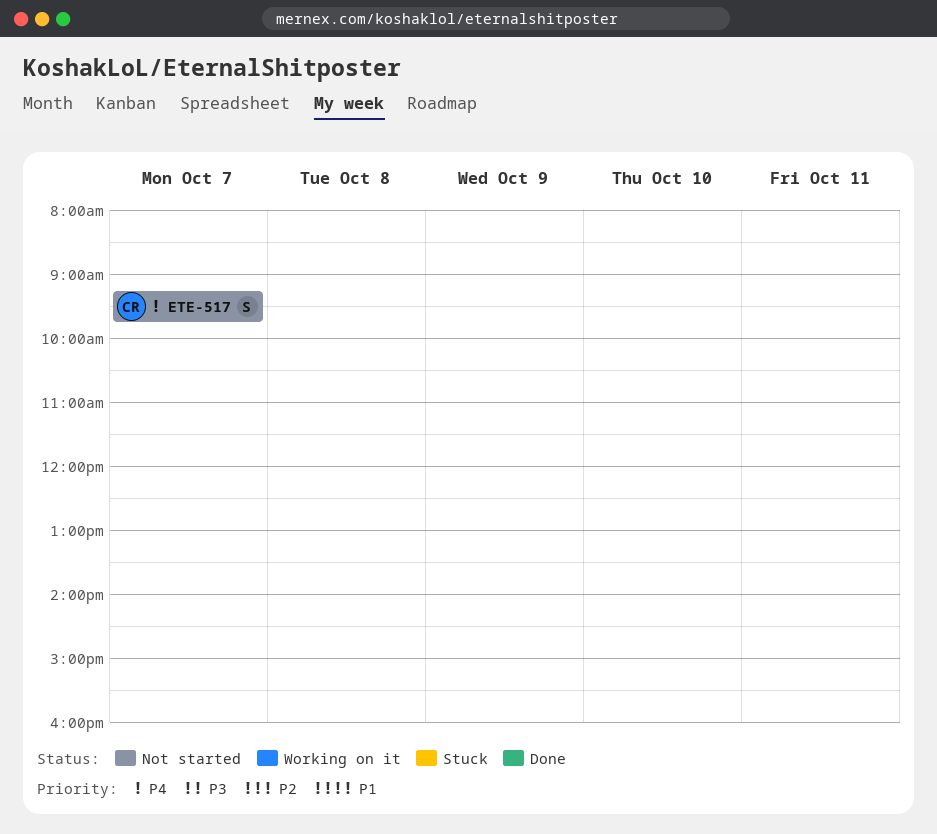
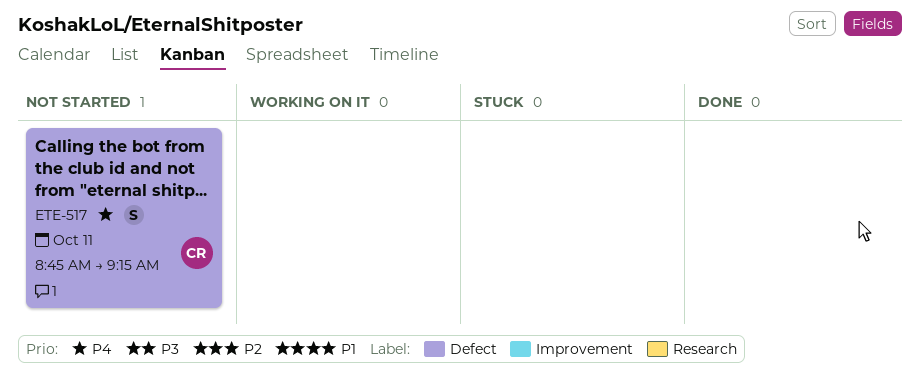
ETE-517, day: Oct 7 -> Oct 11
ETE-517, begins: 09:15 -> 08:45
ETE-517, ends: 09:45 -> 09:15

